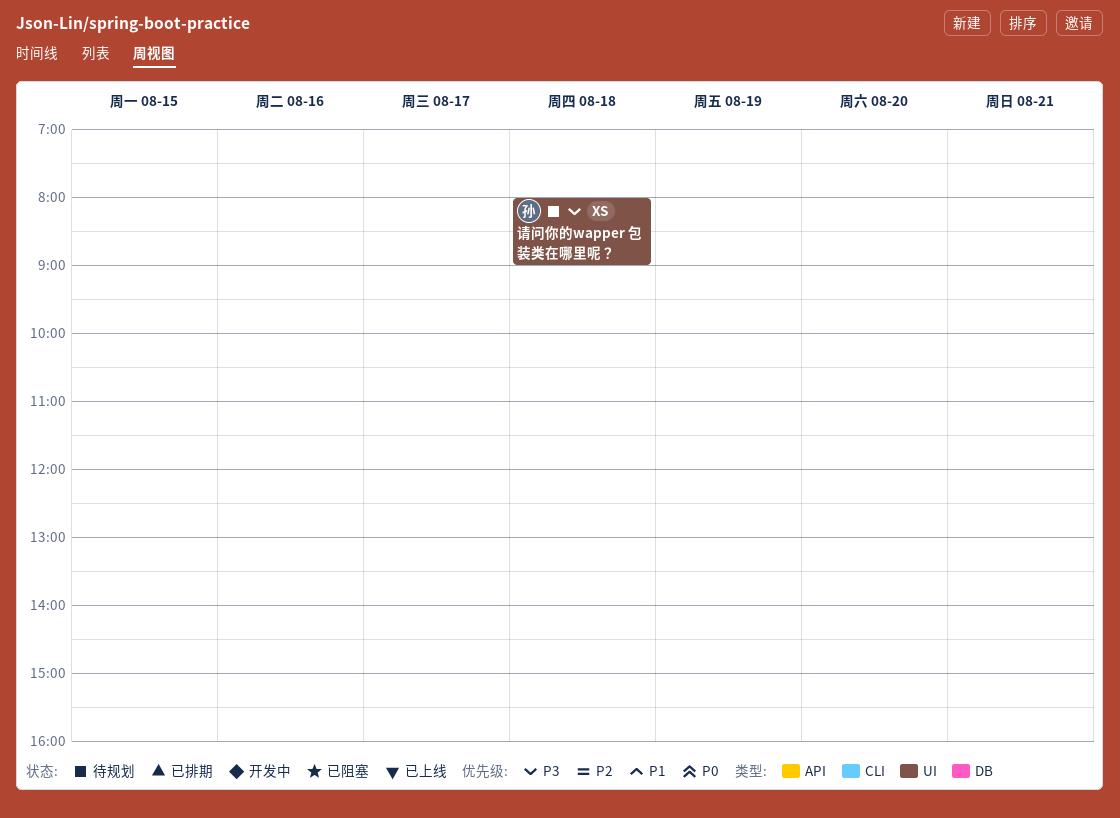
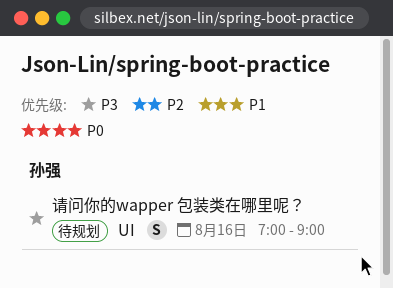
请问你的wapper 包装类在哪里呢？, estimate: XS -> S
请问你的wapper 包装类在哪里呢？, day: Aug 18 -> Aug 16
请问你的wapper 包装类在哪里呢？, begins: 08:00 -> 07:00

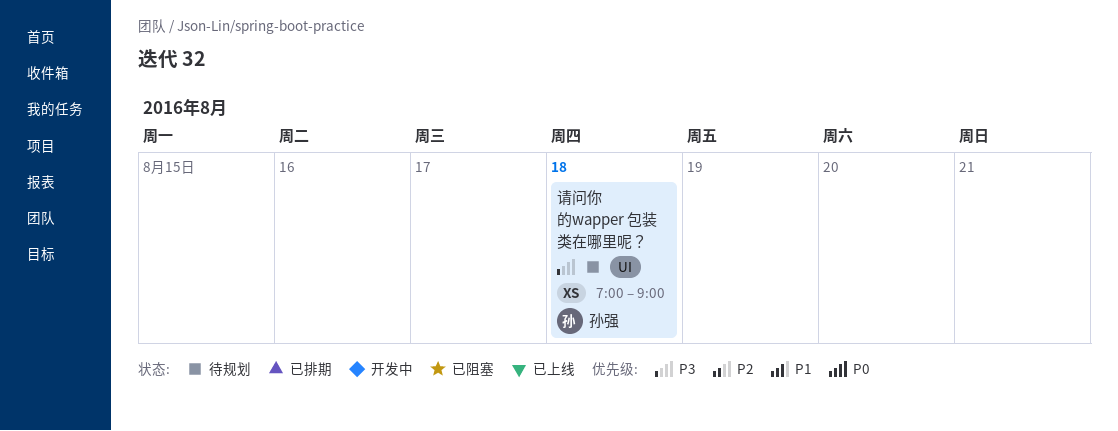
请问你的wapper 包装类在哪里呢？, estimate: S -> XS
请问你的wapper 包装类在哪里呢？, day: Aug 16 -> Aug 18

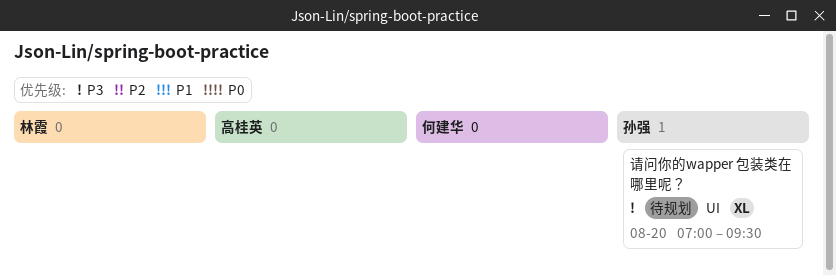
请问你的wapper 包装类在哪里呢？, estimate: XS -> XL
请问你的wapper 包装类在哪里呢？, day: Aug 18 -> Aug 20
请问你的wapper 包装类在哪里呢？, ends: 09:00 -> 09:30

